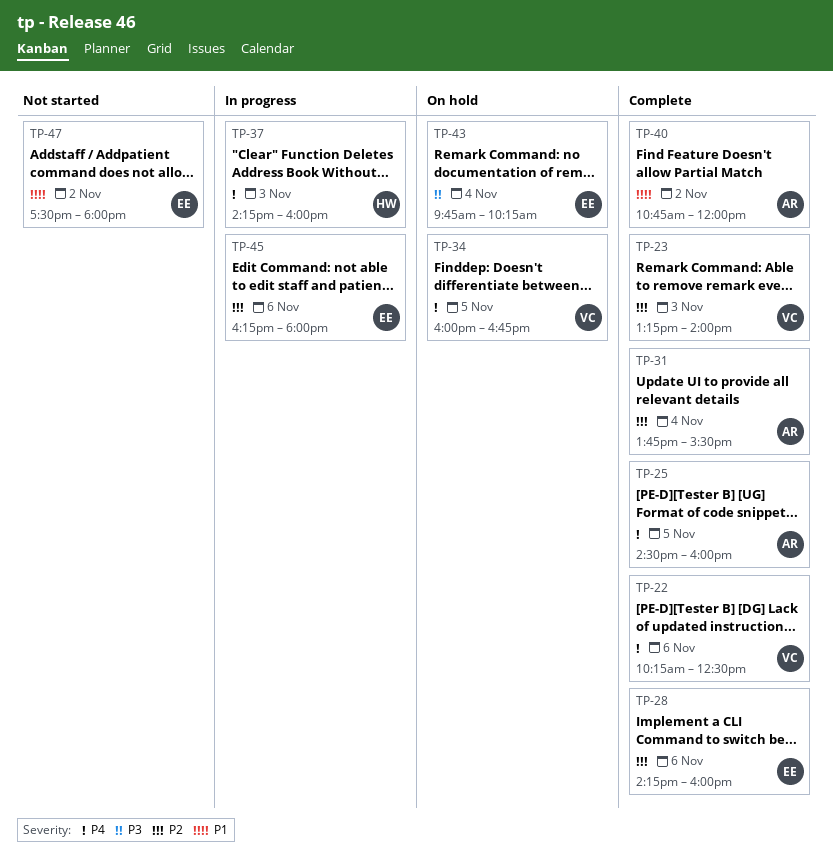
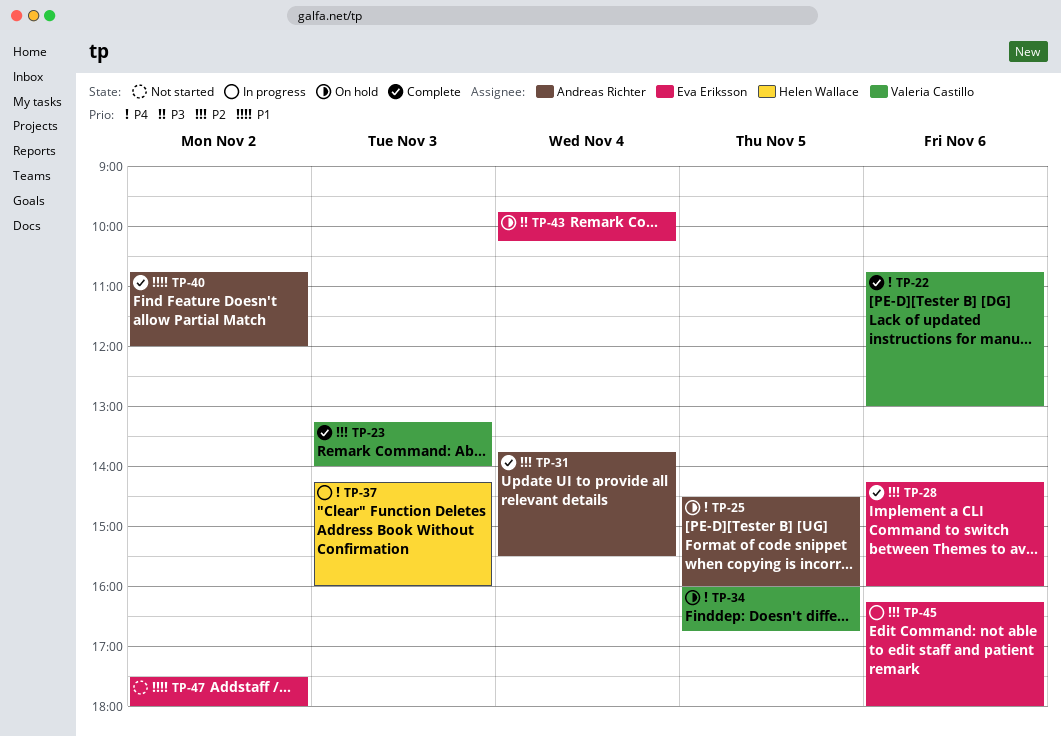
TP-22, begins: 10:15 -> 10:45
TP-22, ends: 12:30 -> 13:00
TP-25, status: Complete -> On hold

